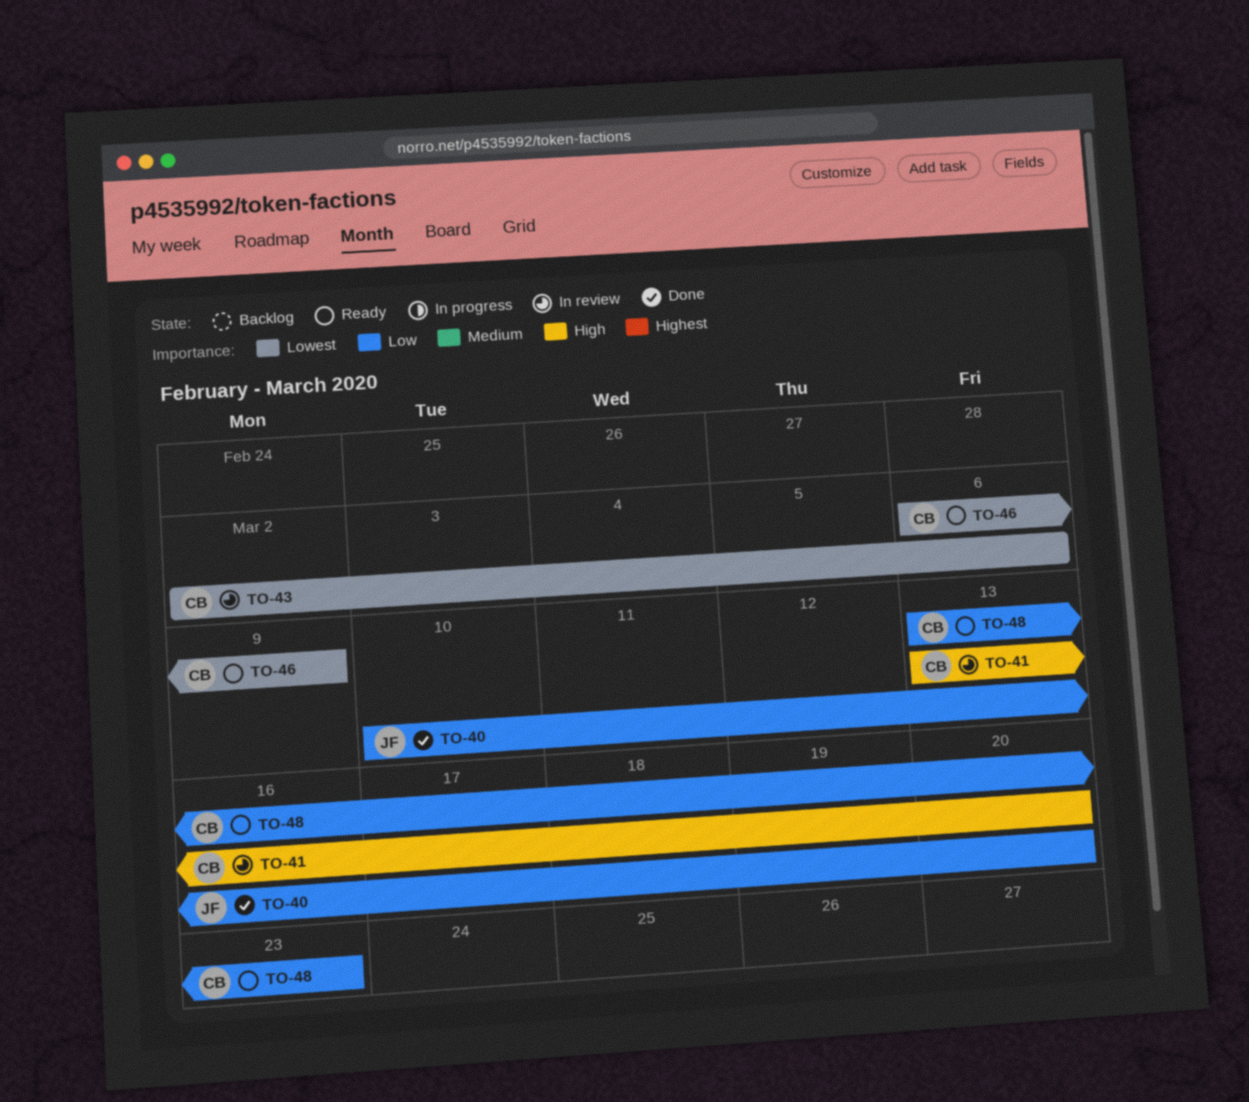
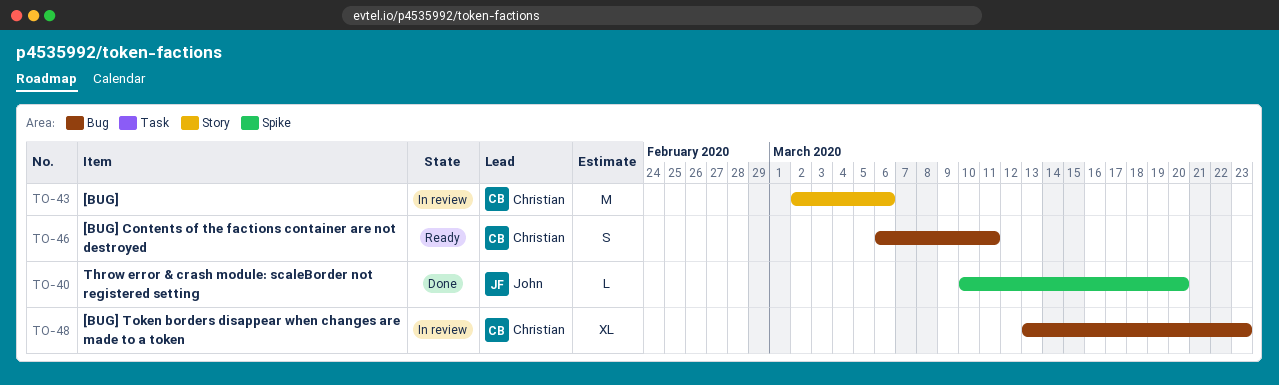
TO-41: present -> none
TO-46, due: Mar 9 -> Mar 11
TO-48, status: Ready -> In review

